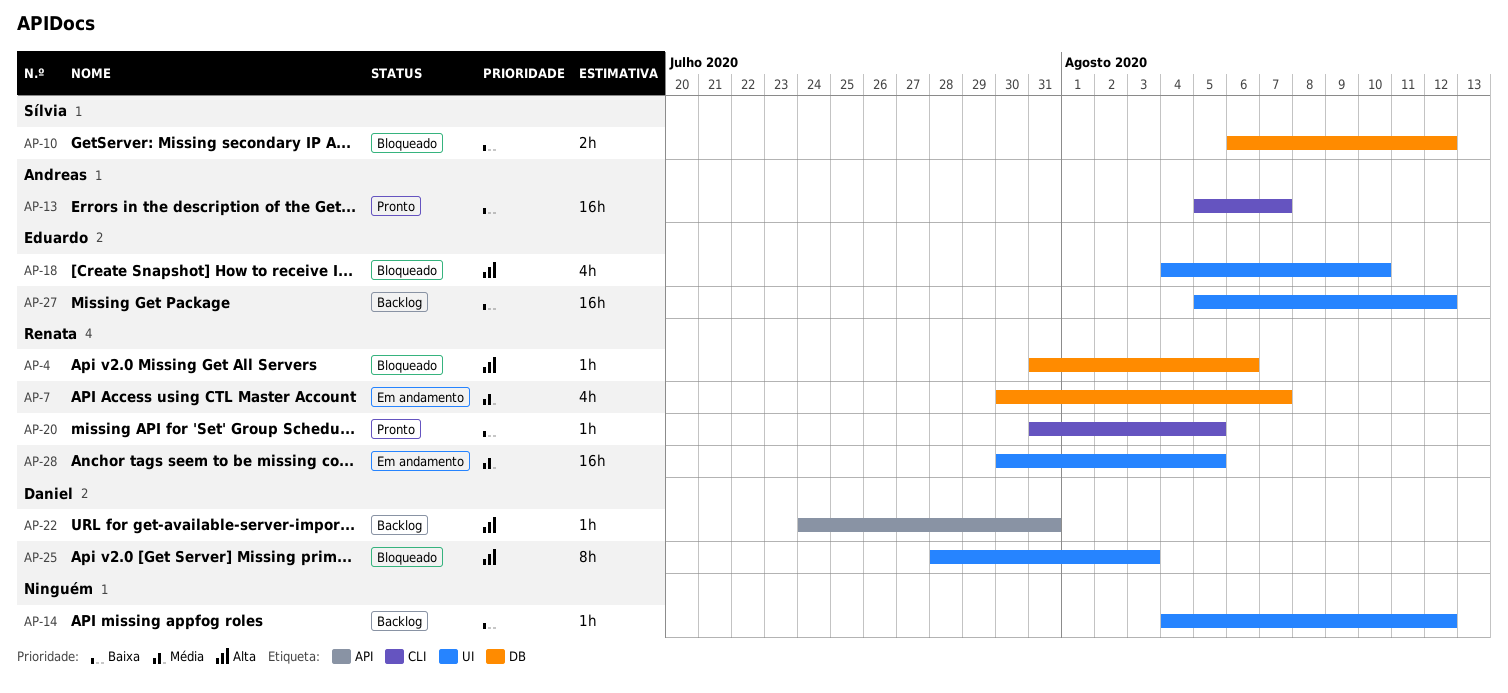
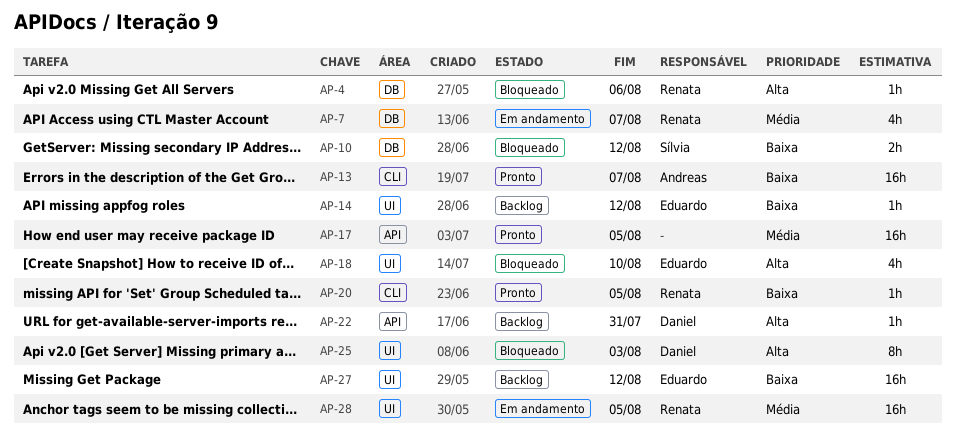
AP-14, owner: none -> Eduardo
AP-17: none -> present

